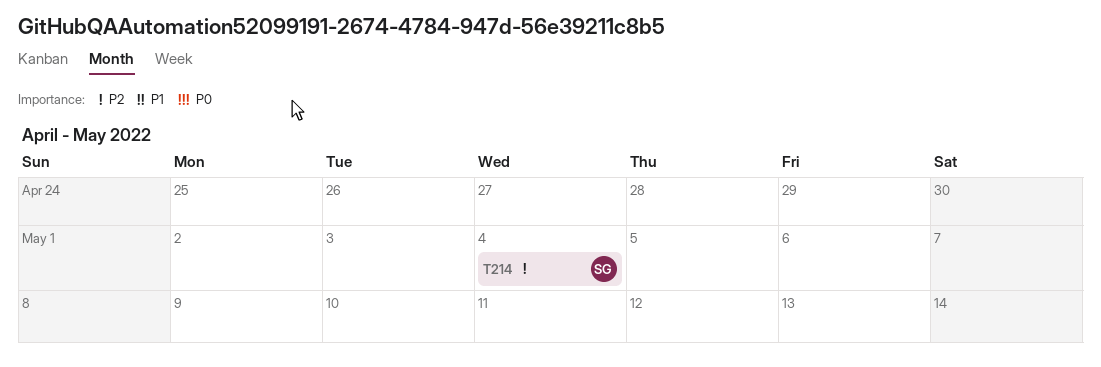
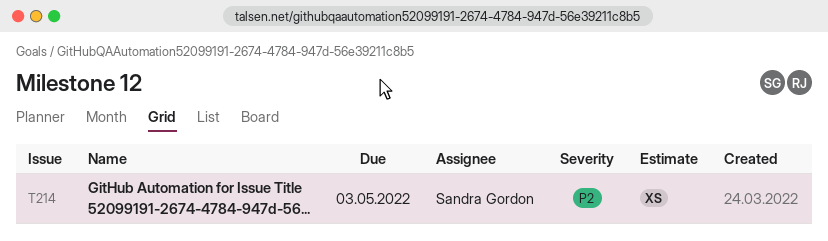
T214, due: May 4 -> May 3

